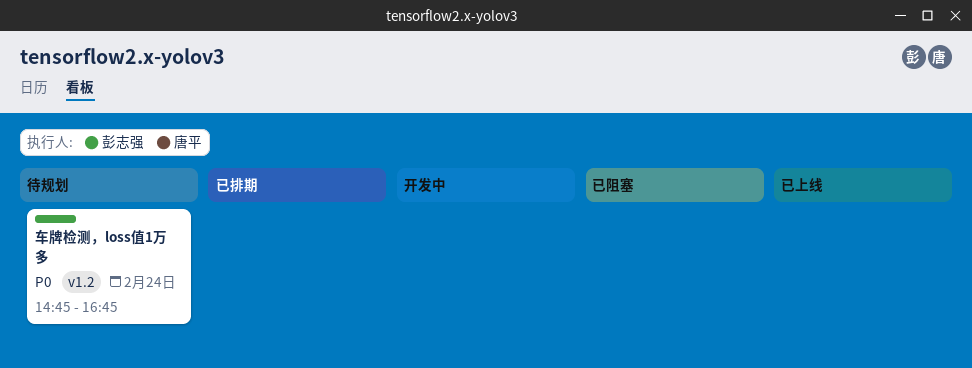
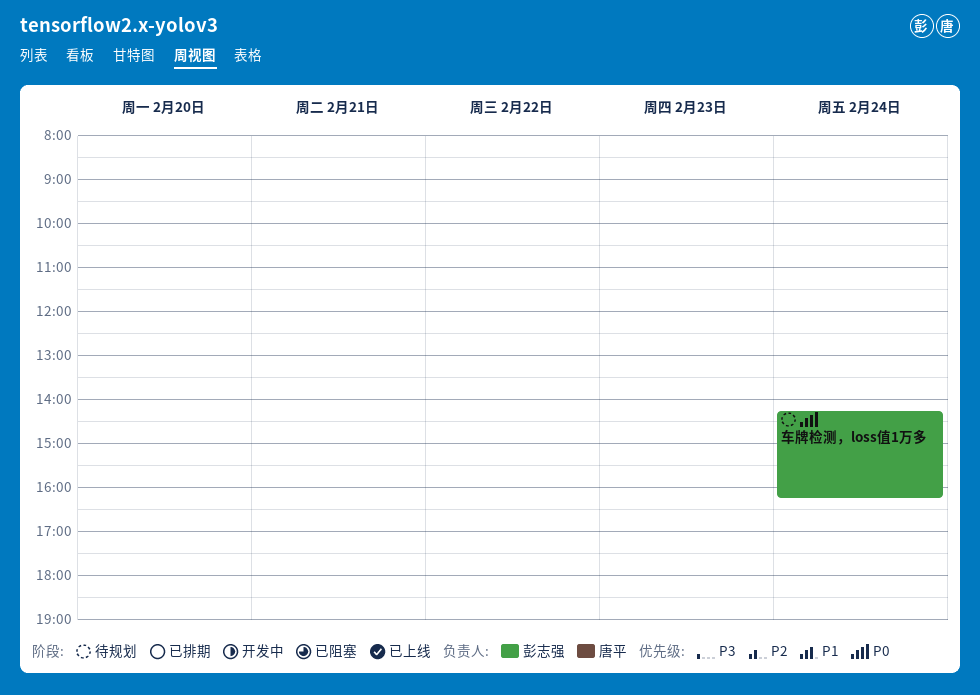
车牌检测，loss值1万多, begins: 14:45 -> 14:15
车牌检测，loss值1万多, ends: 16:45 -> 16:15

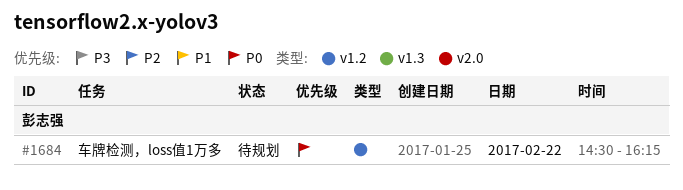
车牌检测，loss值1万多, day: Feb 24 -> Feb 22
车牌检测，loss值1万多, begins: 14:15 -> 14:30

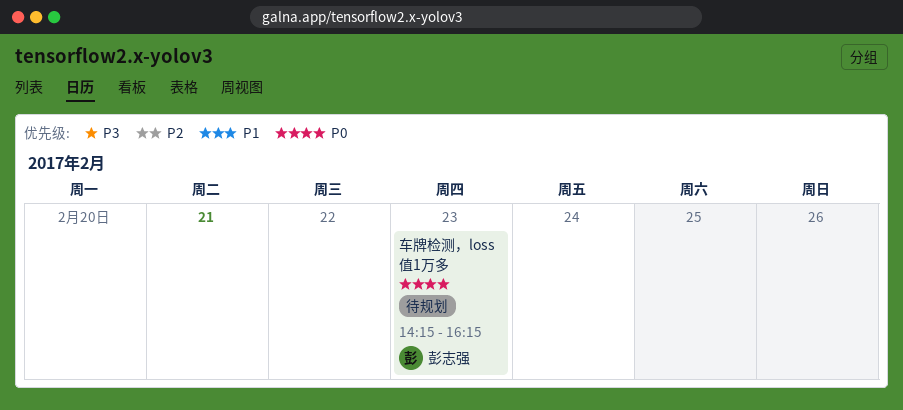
车牌检测，loss值1万多, day: Feb 22 -> Feb 23
车牌检测，loss值1万多, begins: 14:30 -> 14:15

